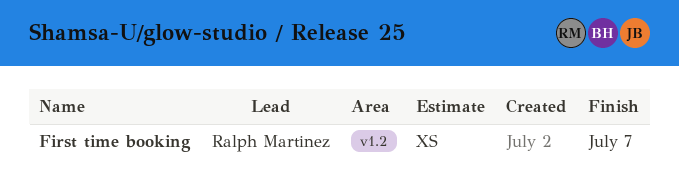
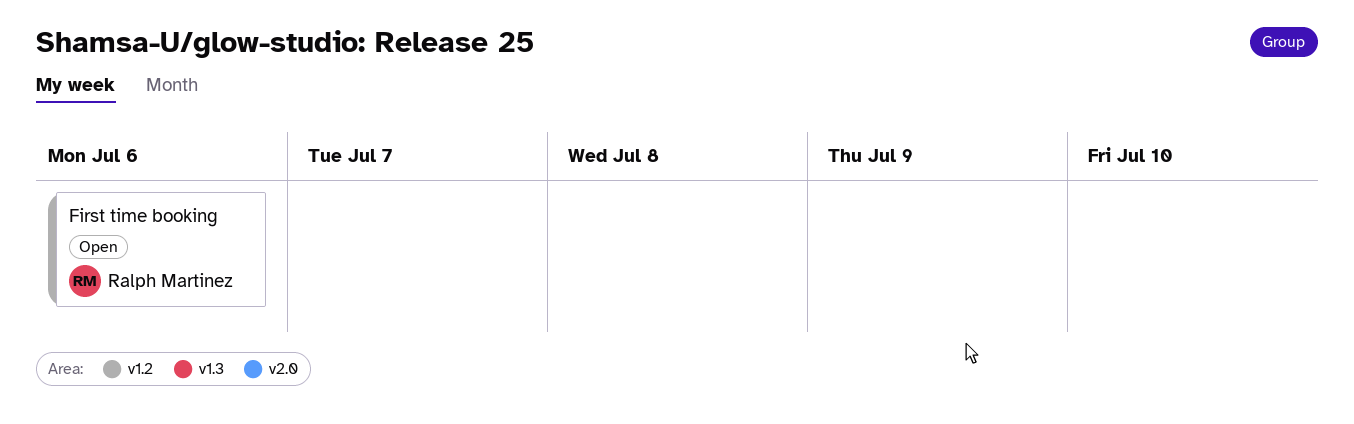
First time booking, due: Jul 7 -> Jul 6

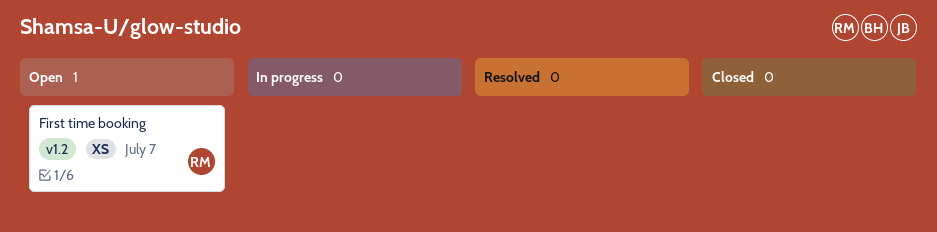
First time booking, due: Jul 6 -> Jul 7

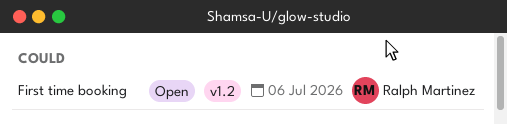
First time booking, due: Jul 7 -> Jul 6

